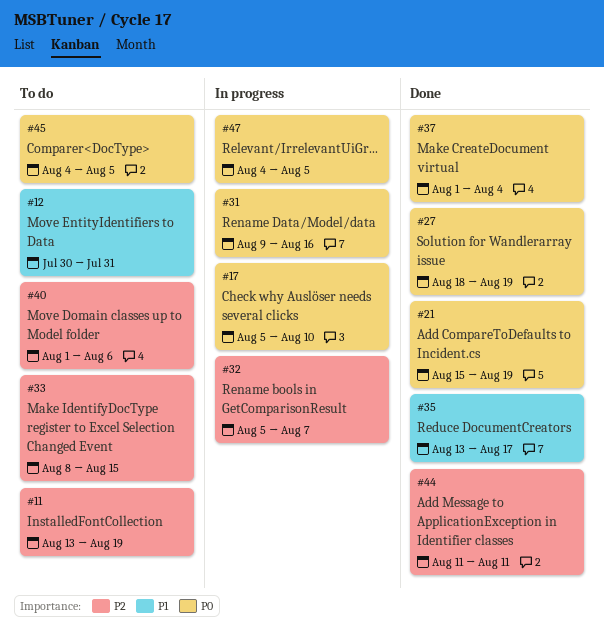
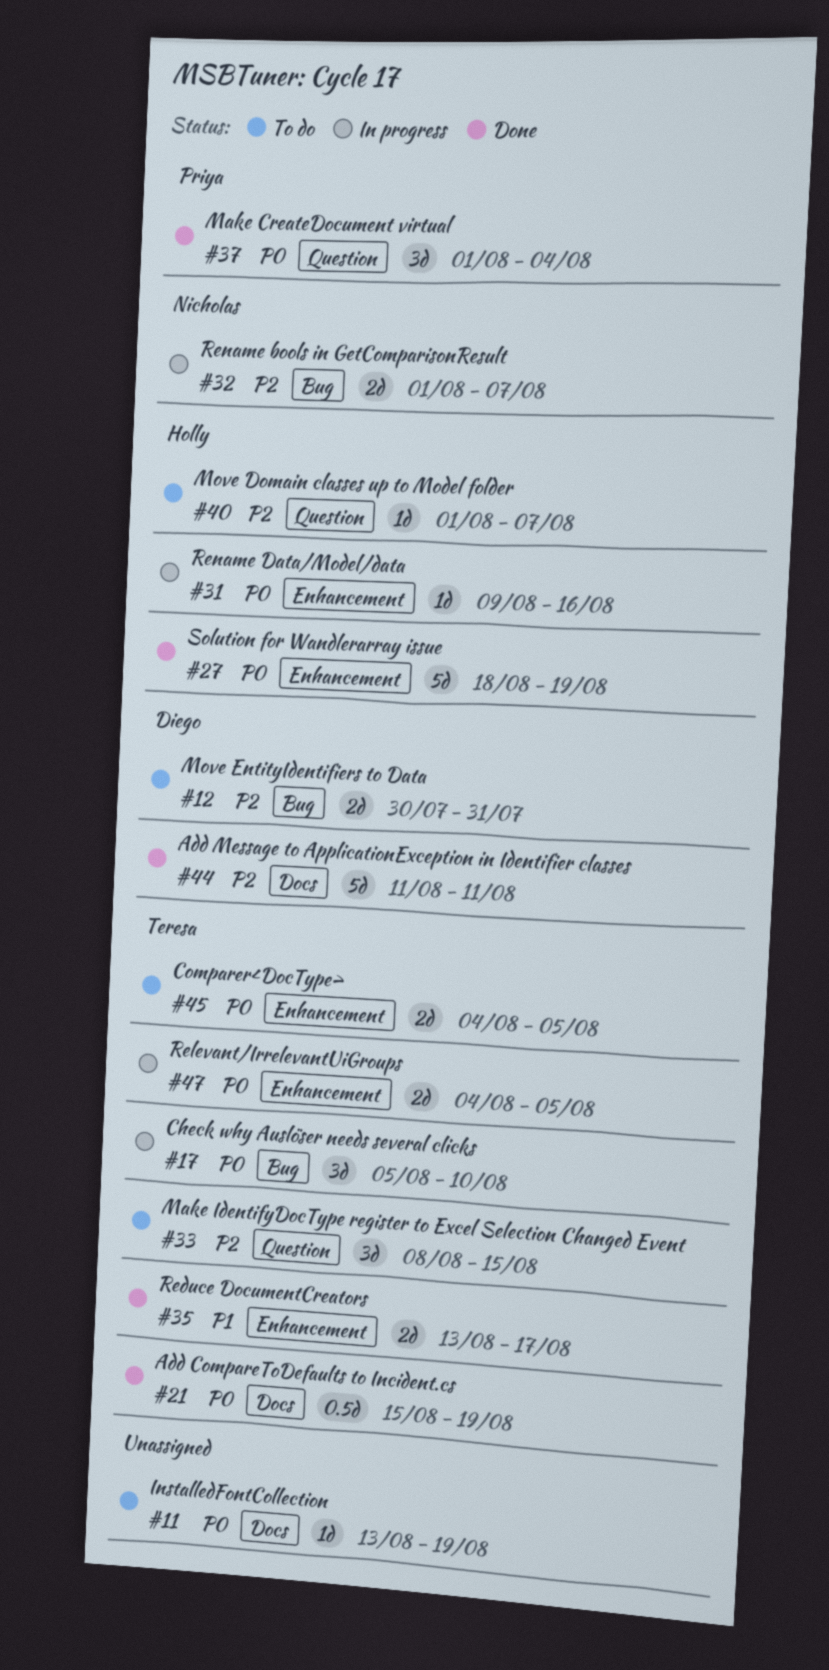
#11, priority: P2 -> P0
#12, priority: P1 -> P2
#32, start: Aug 5 -> Aug 1
#40, due: Aug 6 -> Aug 7

